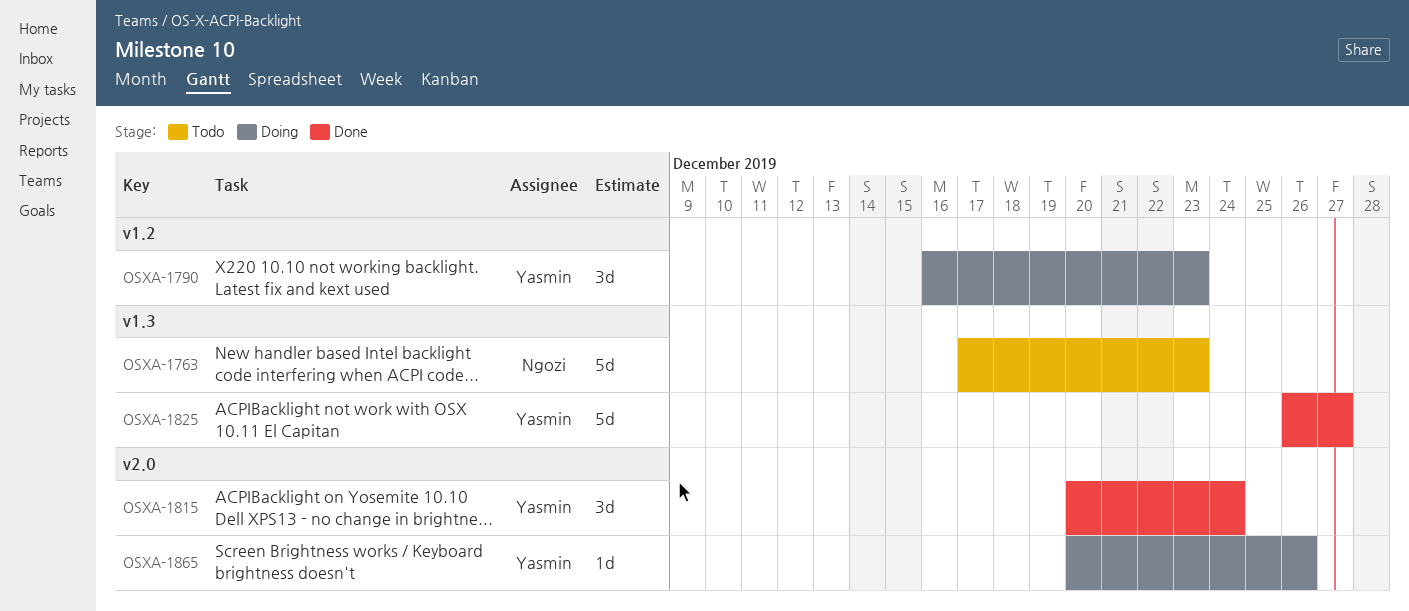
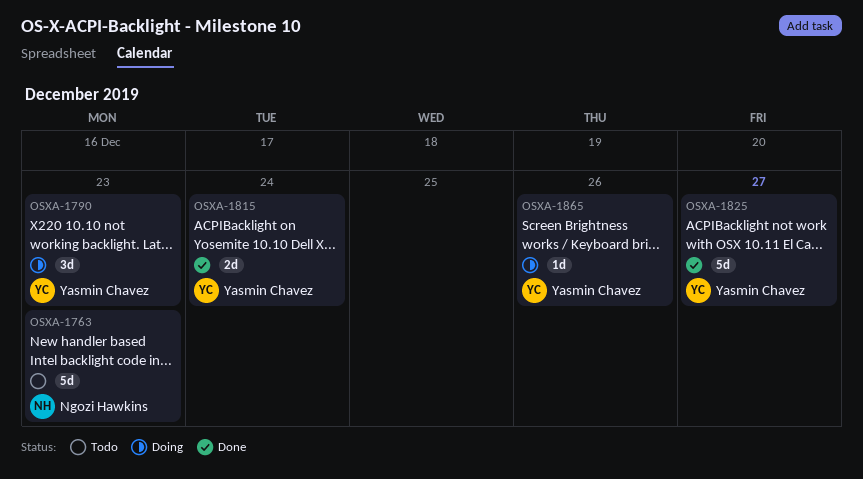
OSXA-1815, estimate: 3d -> 2d

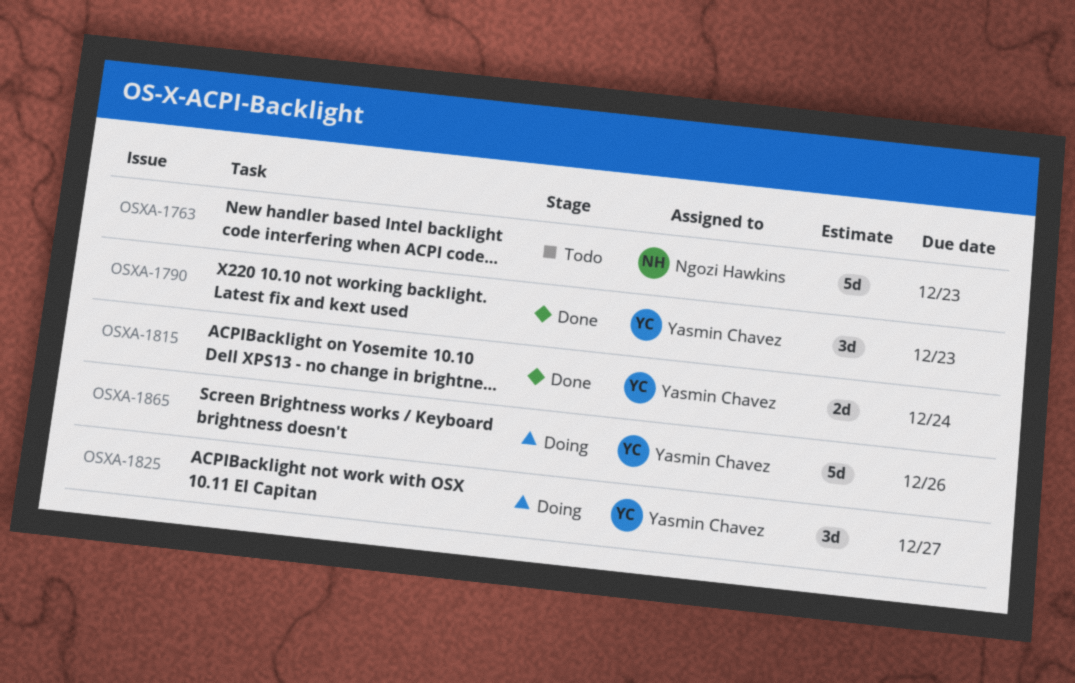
OSXA-1790, status: Doing -> Done
OSXA-1825, status: Done -> Doing
OSXA-1825, estimate: 5d -> 3d
OSXA-1865, estimate: 1d -> 5d

